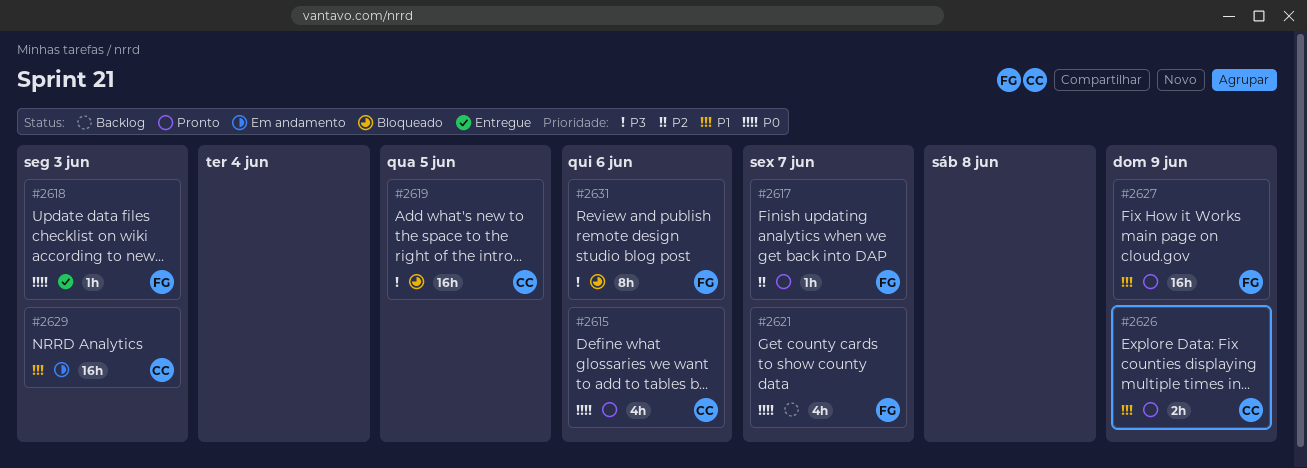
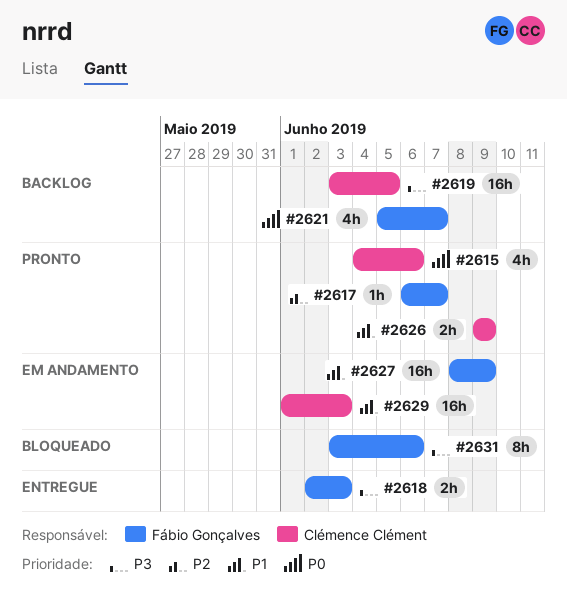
#2618, priority: P0 -> P3
#2618, estimate: 1h -> 2h
#2619, status: Bloqueado -> Backlog
#2627, status: Pronto -> Em andamento

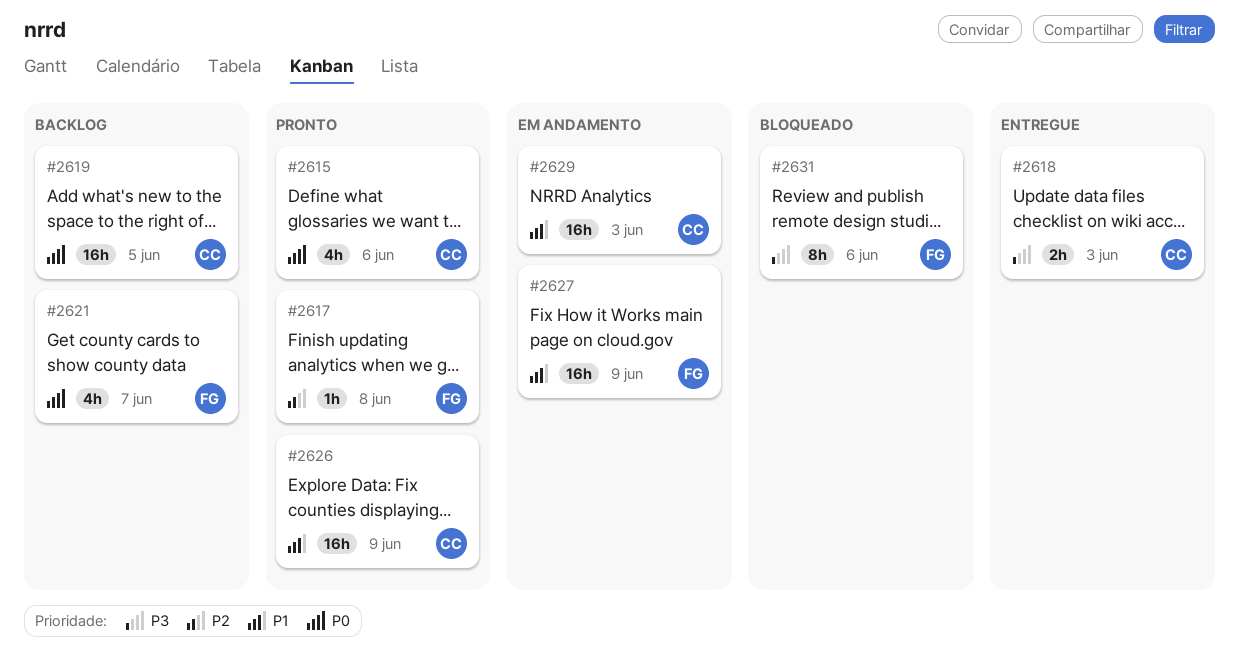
#2617, due: Jun 7 -> Jun 8
#2618, owner: Fábio Gonçalves -> Clémence Clément
#2619, priority: P3 -> P0
#2626, estimate: 2h -> 16h

